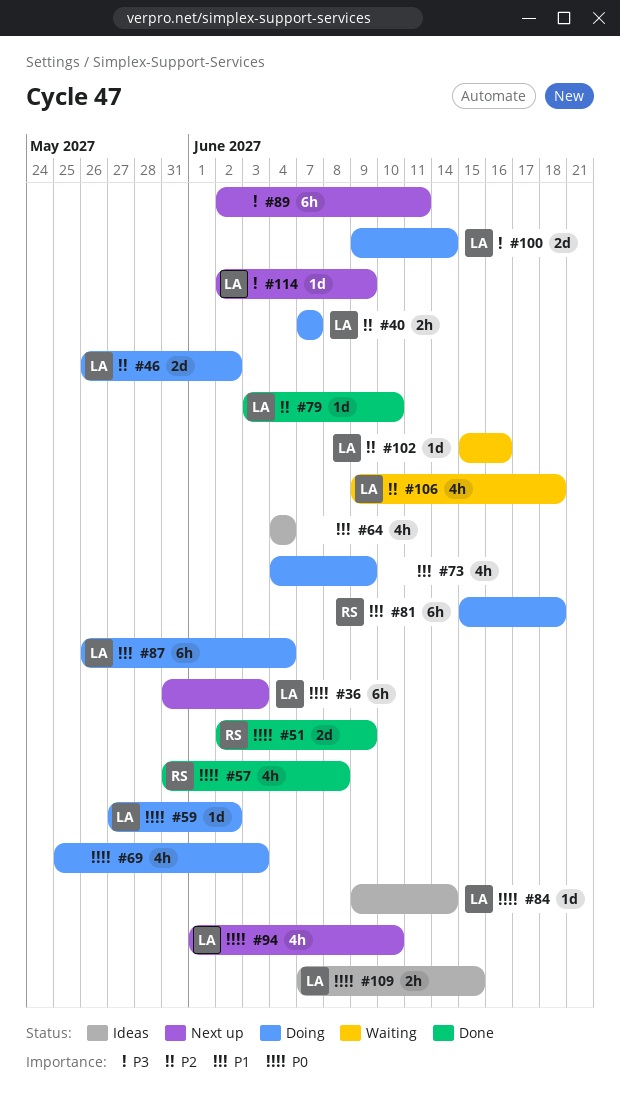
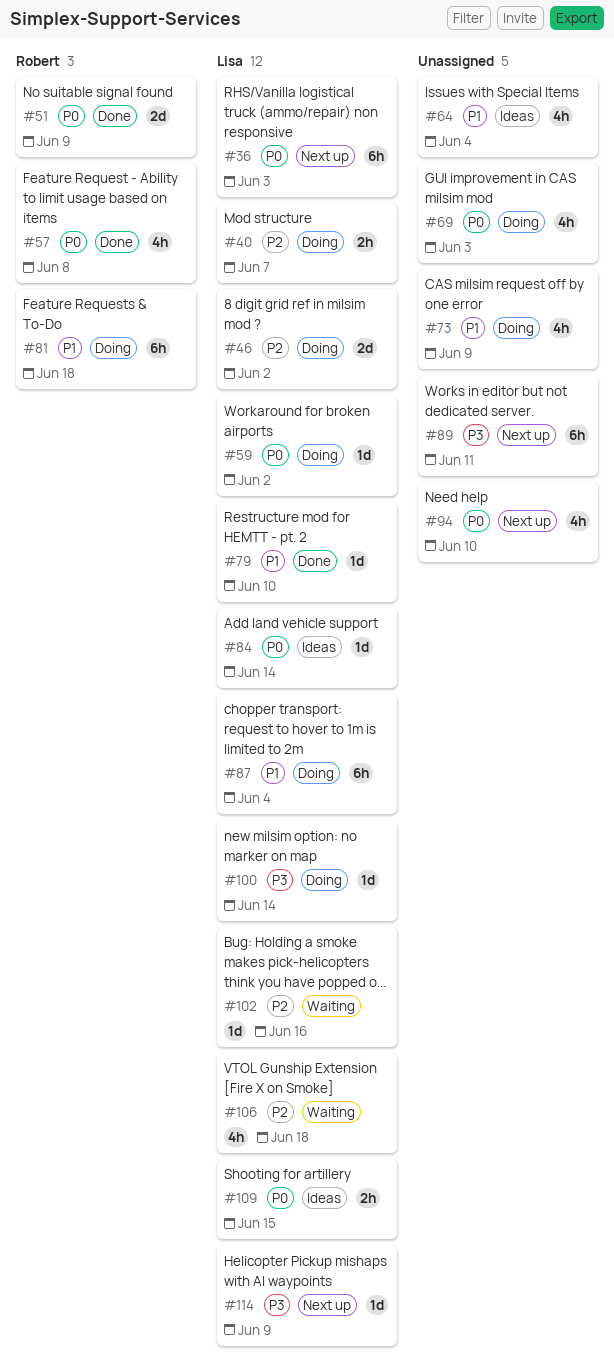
#79, priority: P2 -> P1
#94, owner: Lisa -> none
#100, estimate: 2d -> 1d

